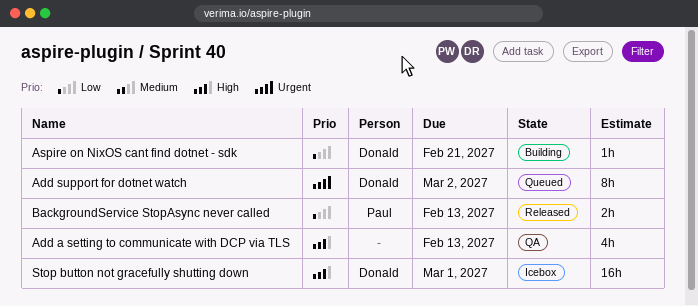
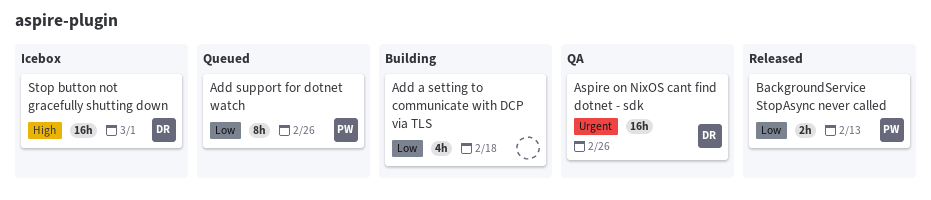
Add a setting to communicate with DCP via TLS, status: QA -> Building
Add a setting to communicate with DCP via TLS, priority: High -> Low
Add a setting to communicate with DCP via TLS, due: Feb 13 -> Feb 18
Add support for dotnet watch, owner: Donald -> Paul
Add support for dotnet watch, priority: Urgent -> Low
Add support for dotnet watch, due: Mar 2 -> Feb 26
Aspire on NixOS cant find dotnet - sdk, status: Building -> QA
Aspire on NixOS cant find dotnet - sdk, priority: Low -> Urgent
Aspire on NixOS cant find dotnet - sdk, estimate: 1h -> 16h
Aspire on NixOS cant find dotnet - sdk, due: Feb 21 -> Feb 26

